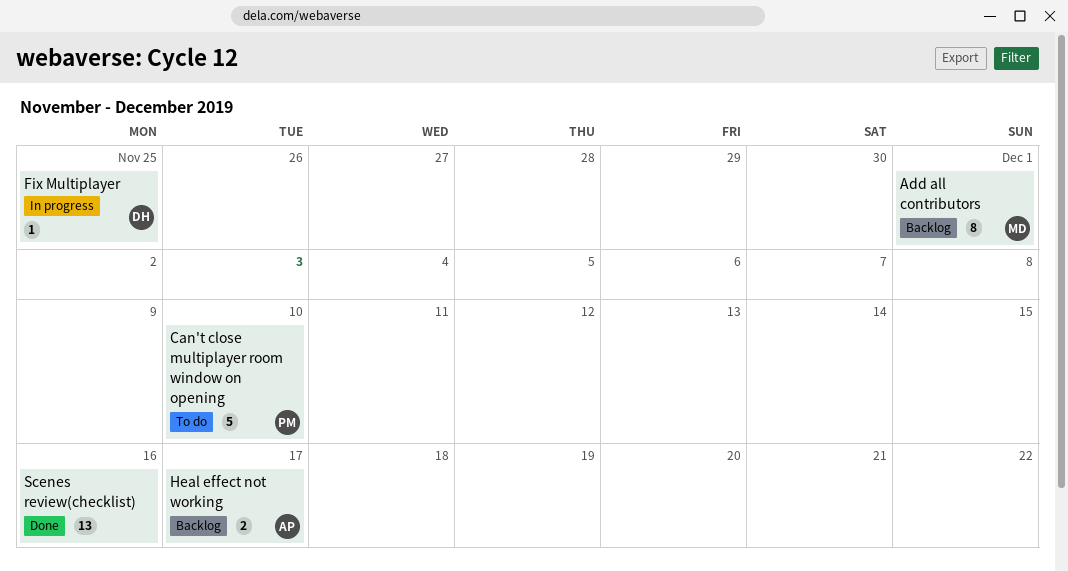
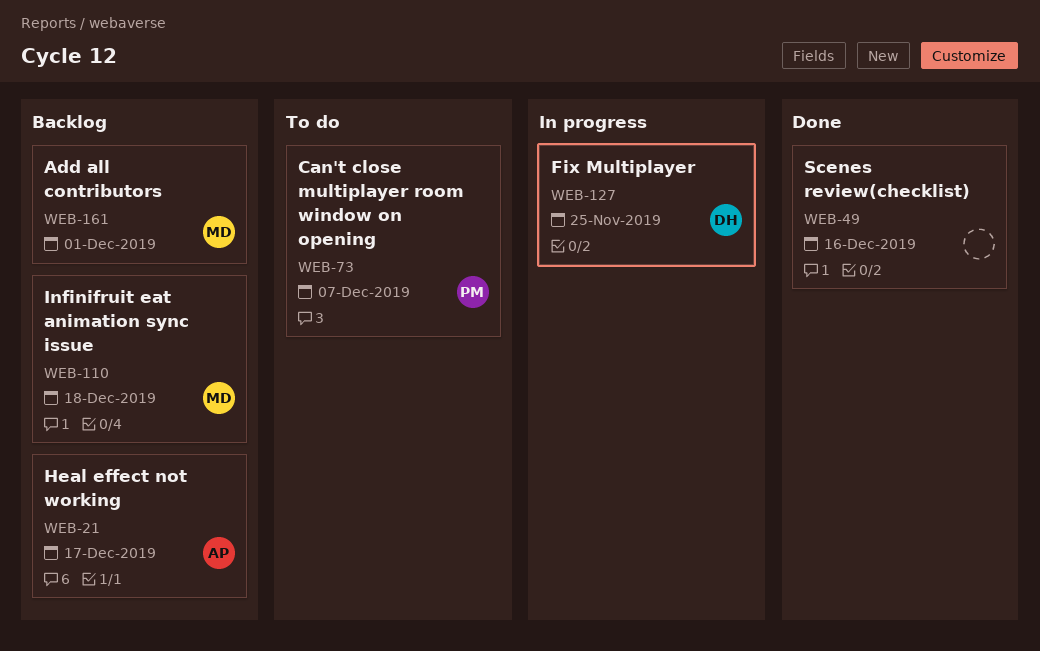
Can't close multiplayer room window on opening, due: Dec 10 -> Dec 7
Infinifruit eat animation sync issue: none -> present

